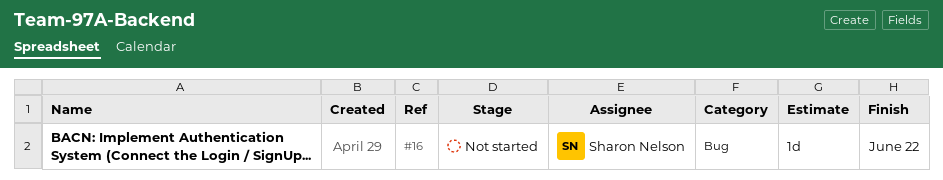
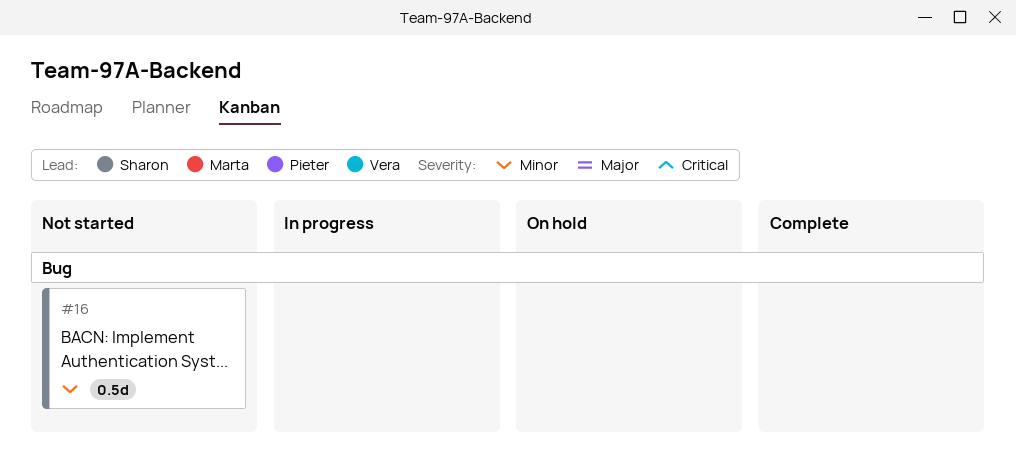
#16, estimate: 1d -> 0.5d

